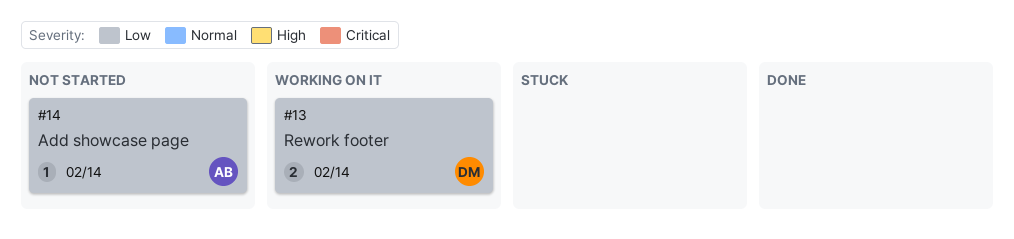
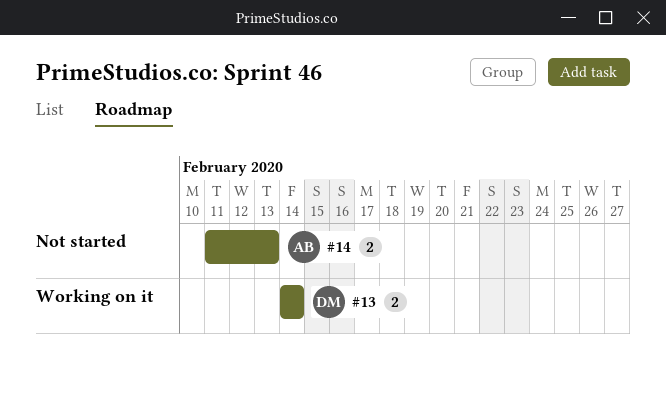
#14, estimate: 1 -> 2
#14, due: Feb 14 -> Feb 13

